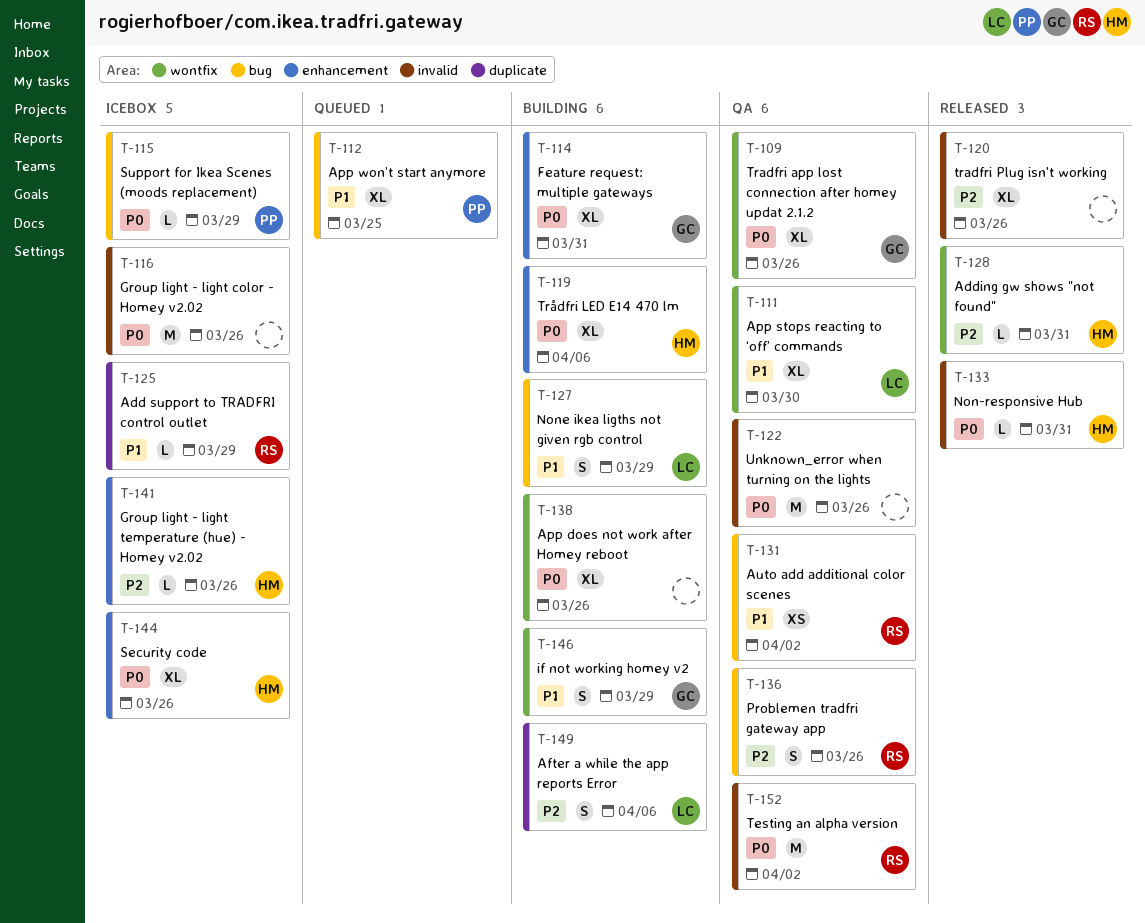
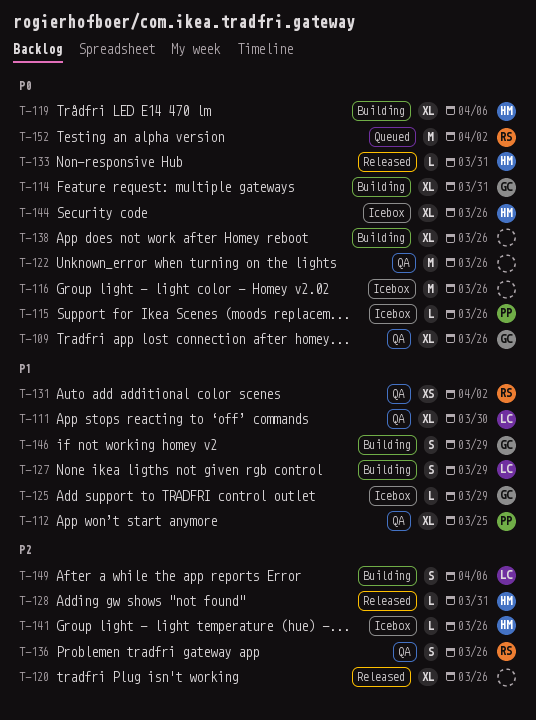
T-112, status: Queued -> QA
T-115, due: Mar 29 -> Mar 26
T-125, owner: RS -> GC
T-152, status: QA -> Queued

